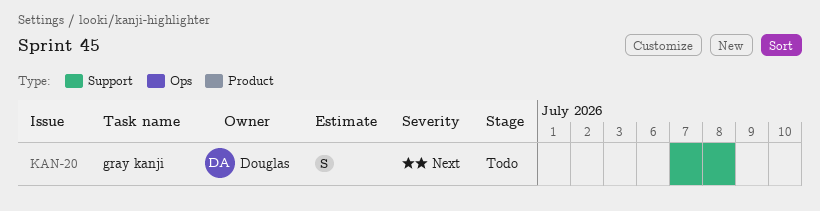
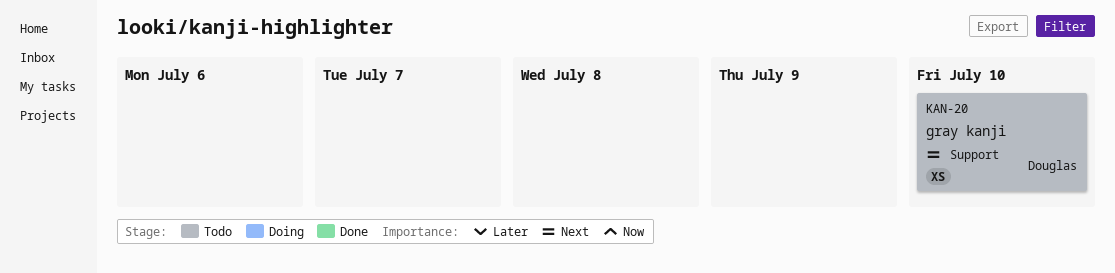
KAN-20, estimate: S -> XS
KAN-20, due: Jul 8 -> Jul 10

